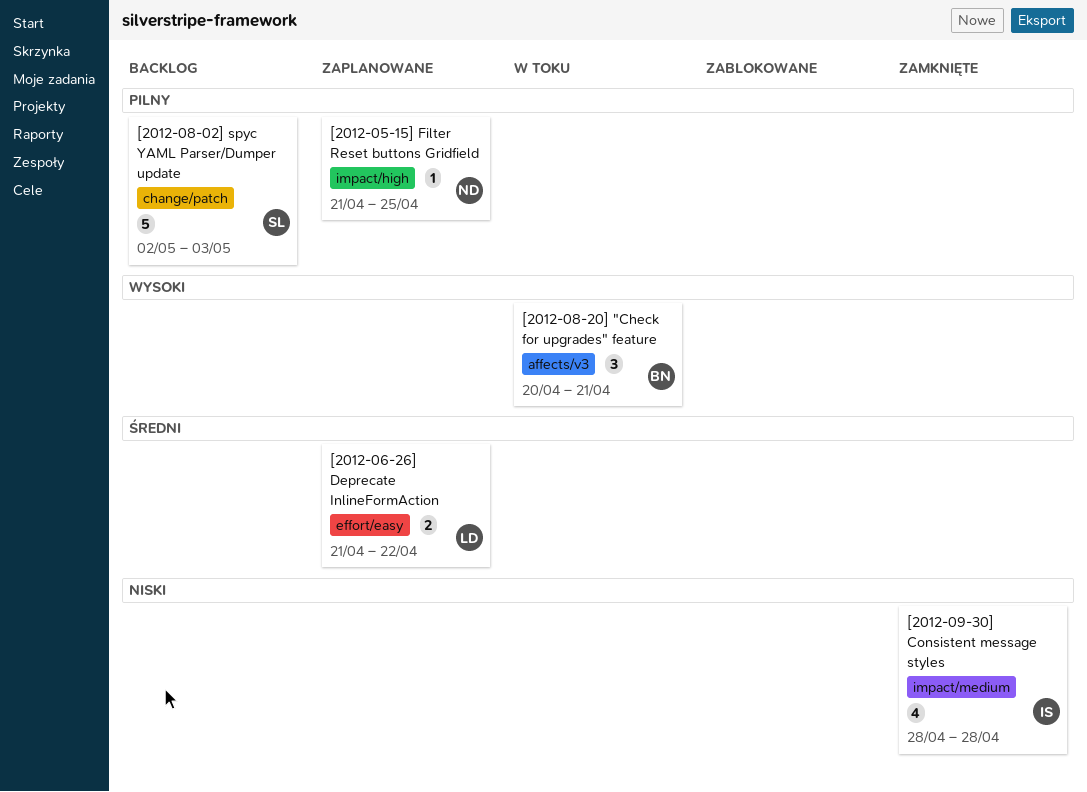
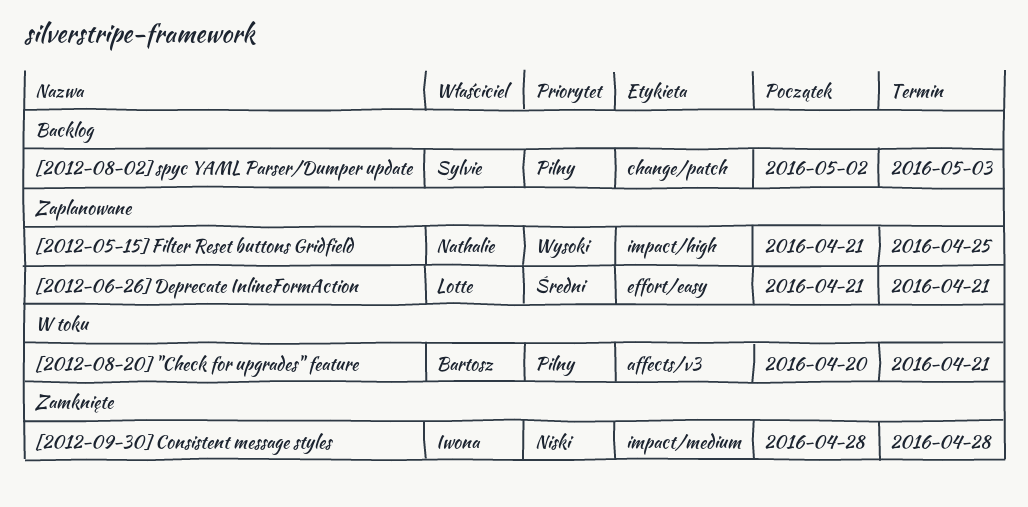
[2012-05-15] Filter Reset buttons Gridfield, priority: Pilny -> Wysoki
[2012-06-26] Deprecate InlineFormAction, due: Apr 22 -> Apr 21
[2012-08-20] "Check for upgrades" feature, priority: Wysoki -> Pilny

